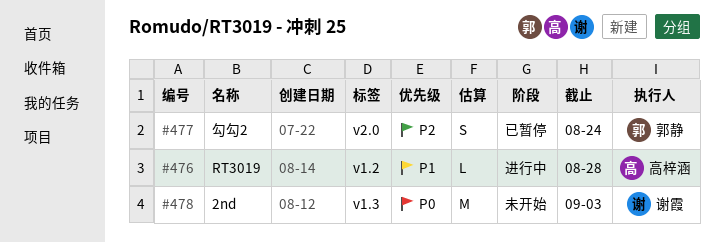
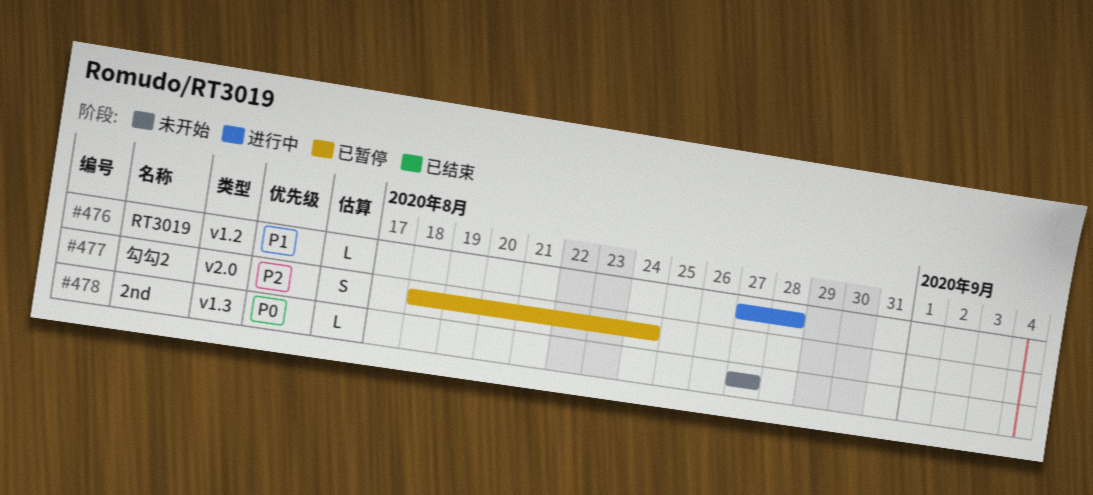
#478, estimate: M -> L
#478, due: Sep 3 -> Aug 27

